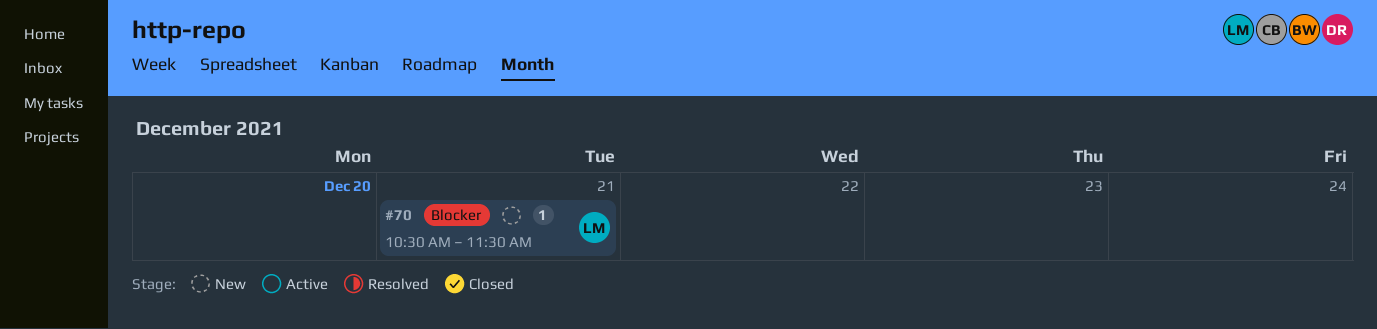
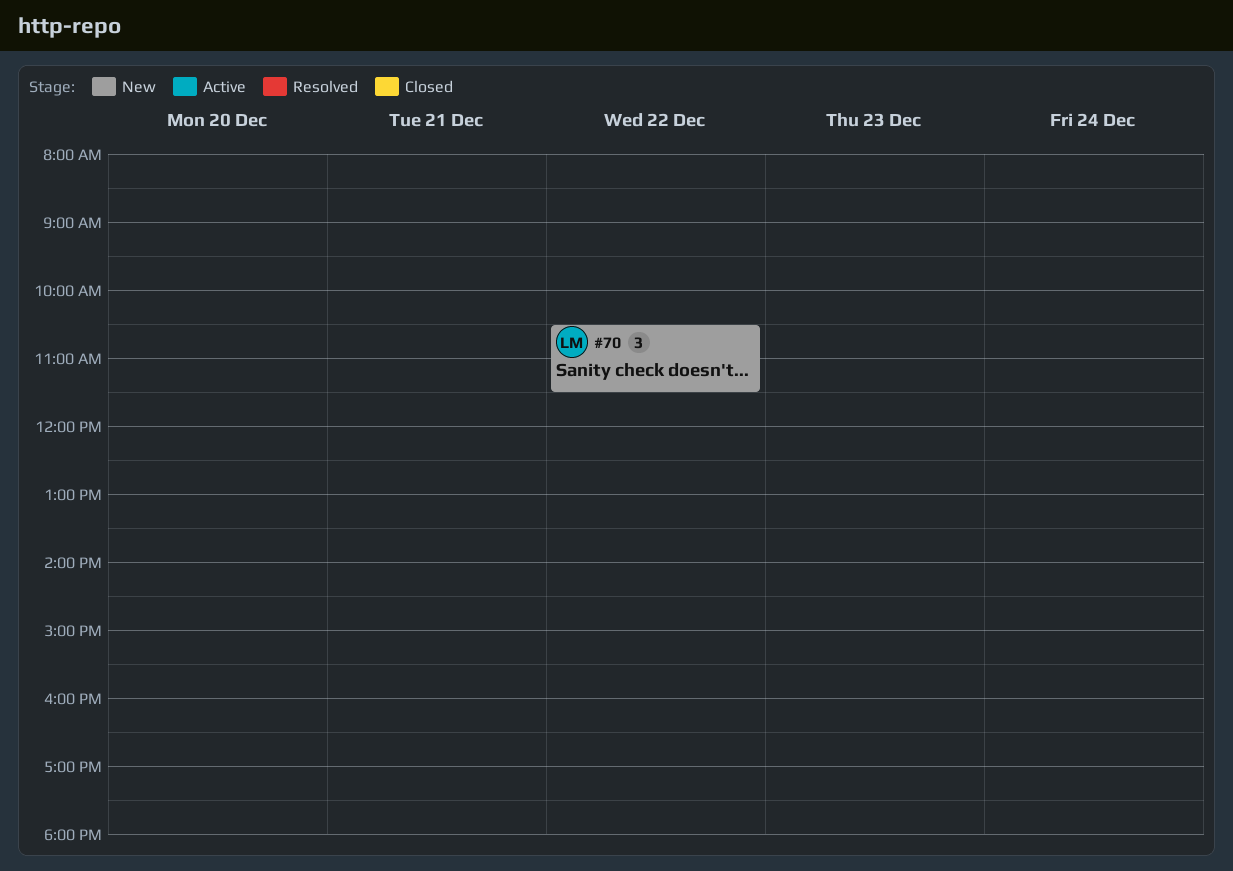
#70, estimate: 1 -> 3
#70, day: Dec 21 -> Dec 22

